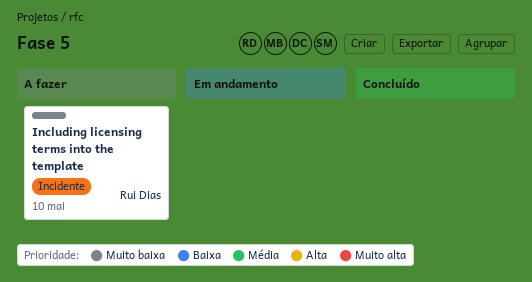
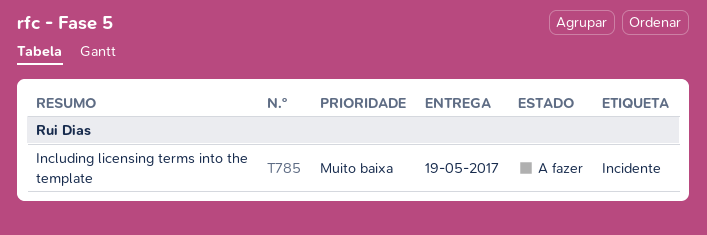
Including licensing terms into the template, due: May 10 -> May 19

